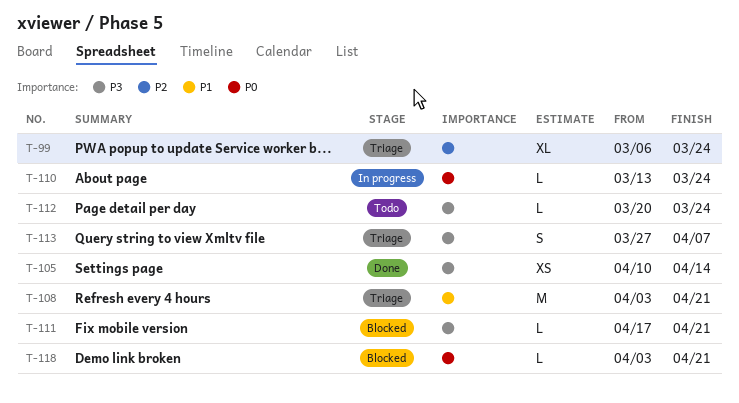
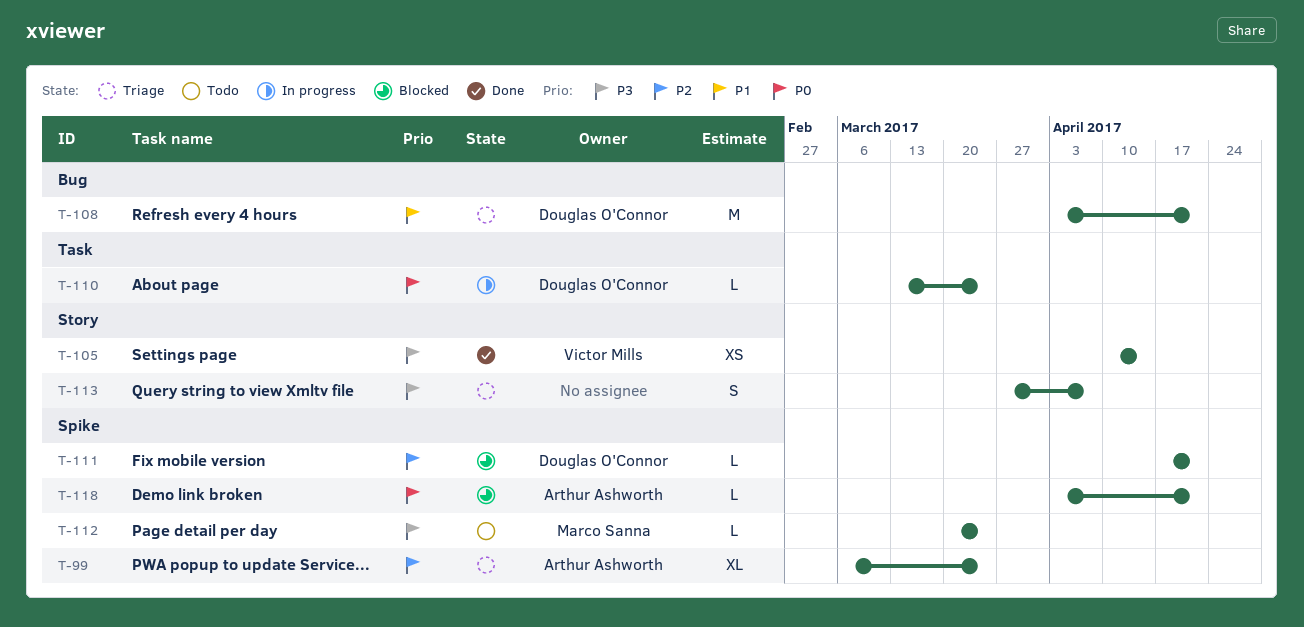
T-111, priority: P3 -> P2

